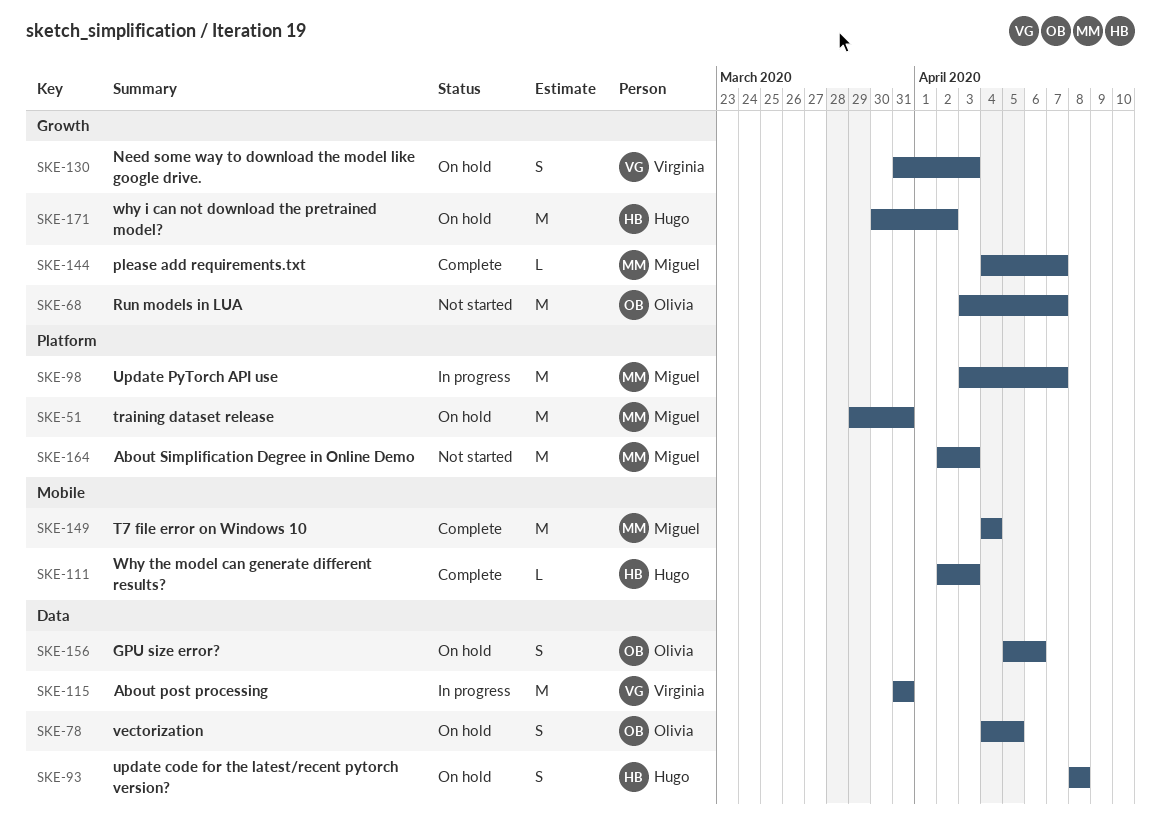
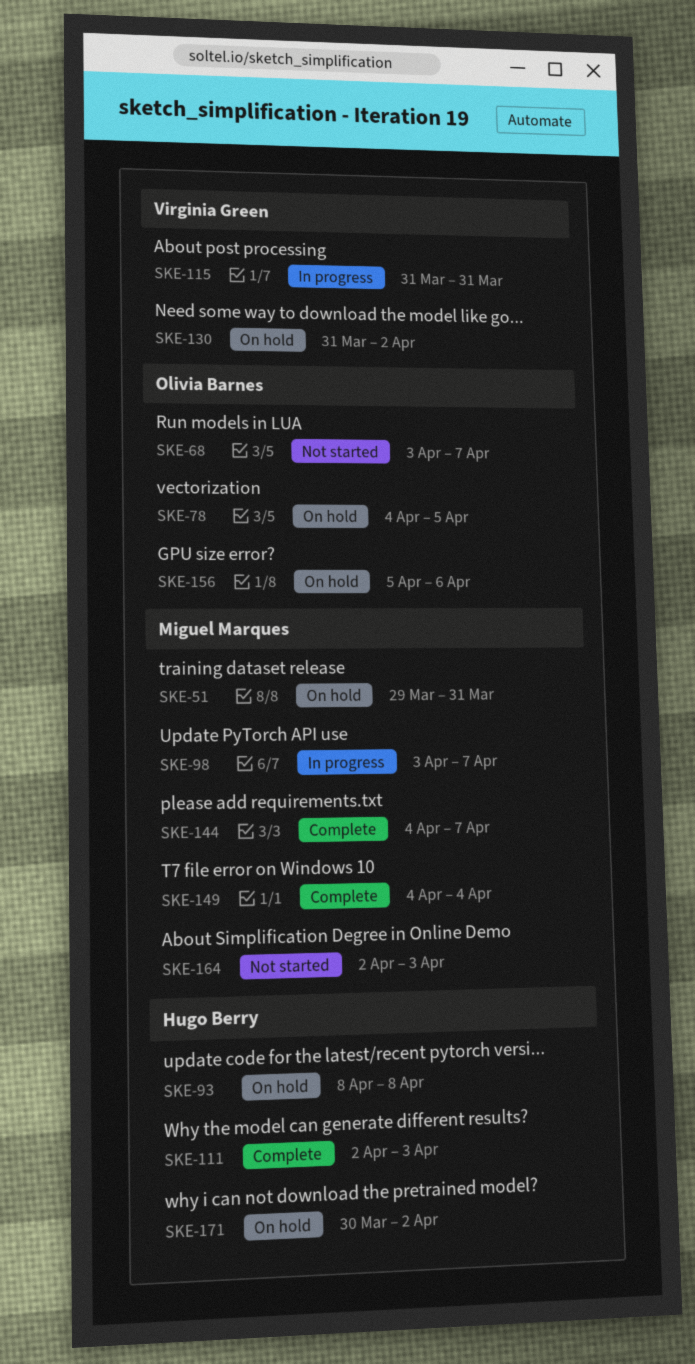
SKE-130, due: Apr 3 -> Apr 2

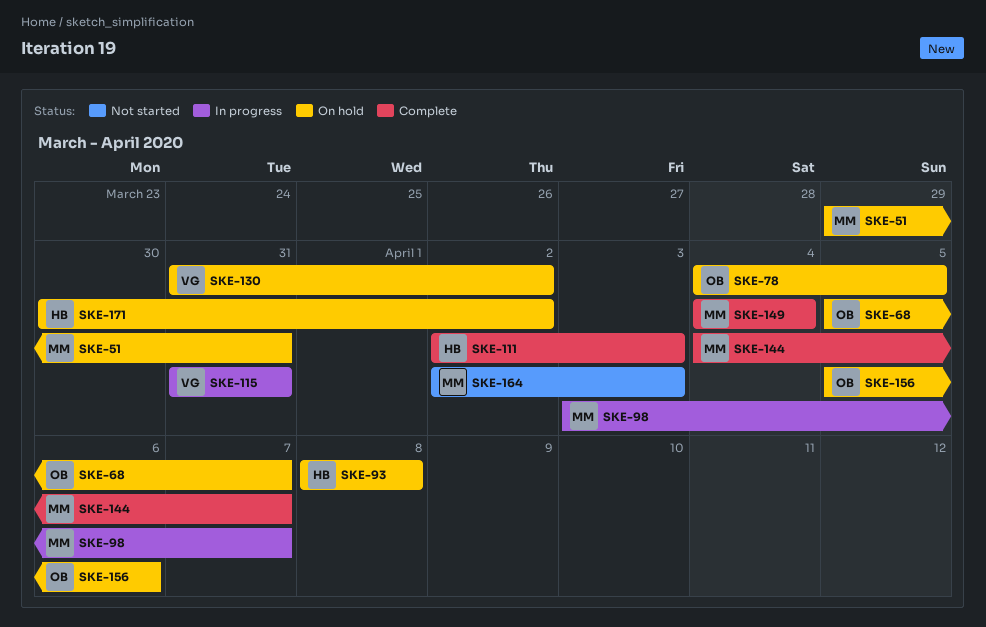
SKE-68, status: Not started -> On hold
SKE-68, start: Apr 3 -> Apr 5

